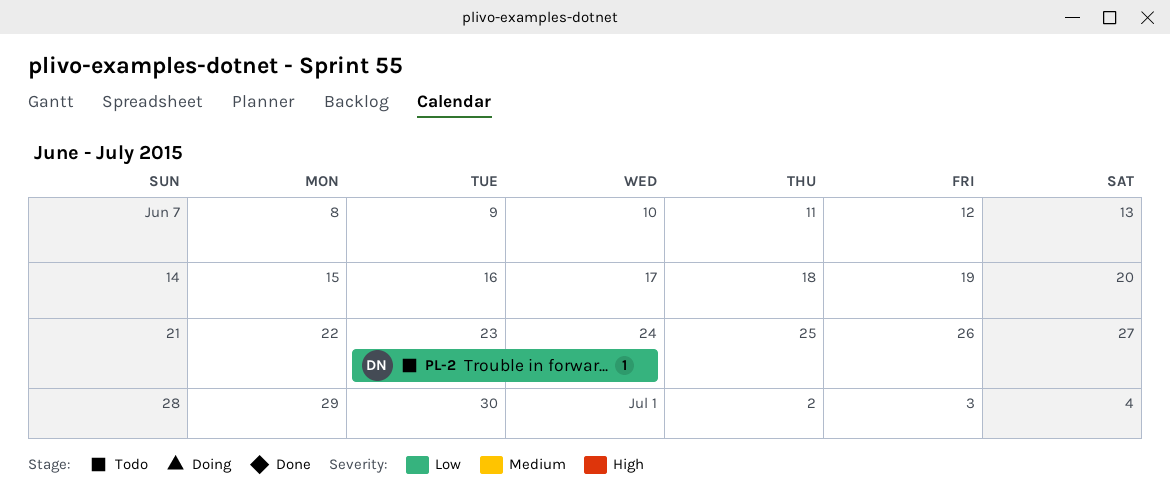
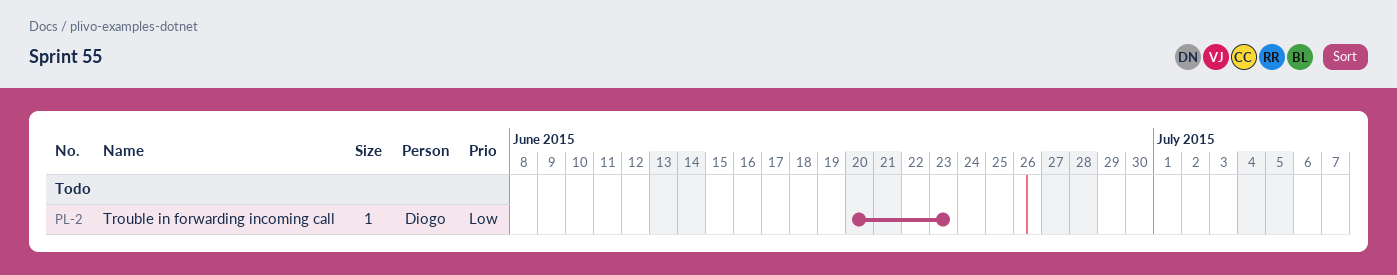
PL-2, start: Jun 23 -> Jun 20
PL-2, due: Jun 24 -> Jun 23

